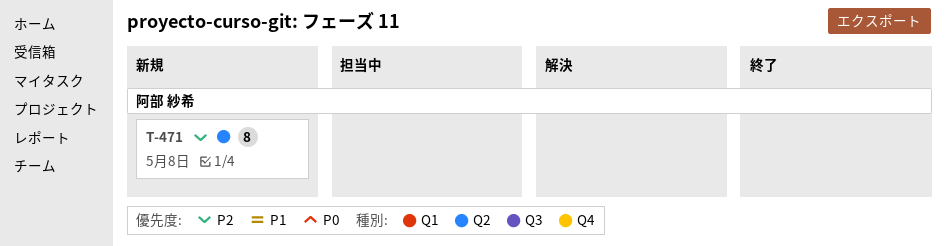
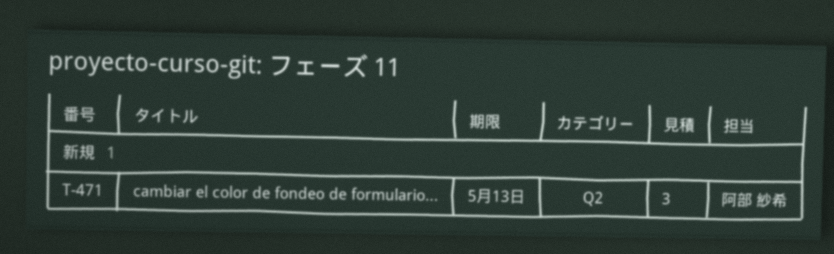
T-471, estimate: 8 -> 3
T-471, due: May 8 -> May 13

